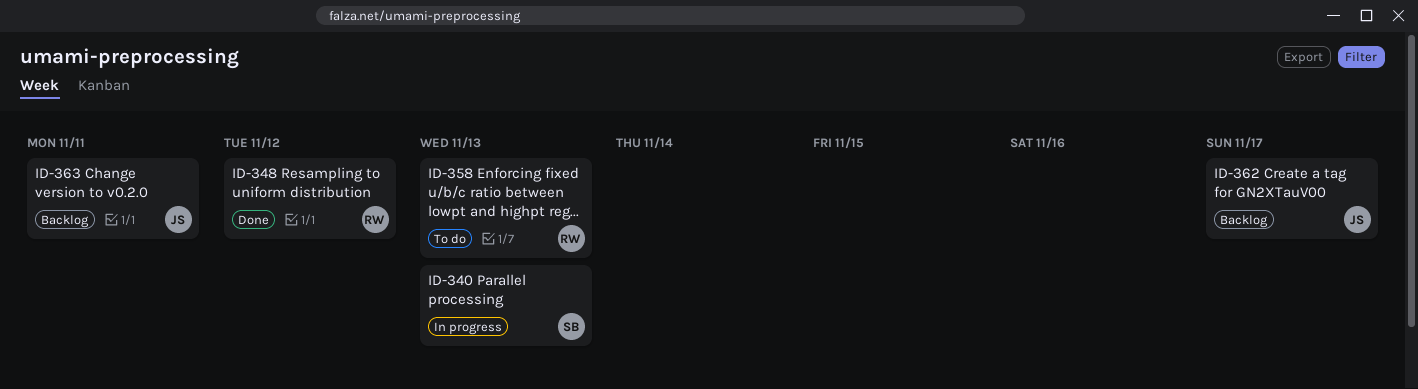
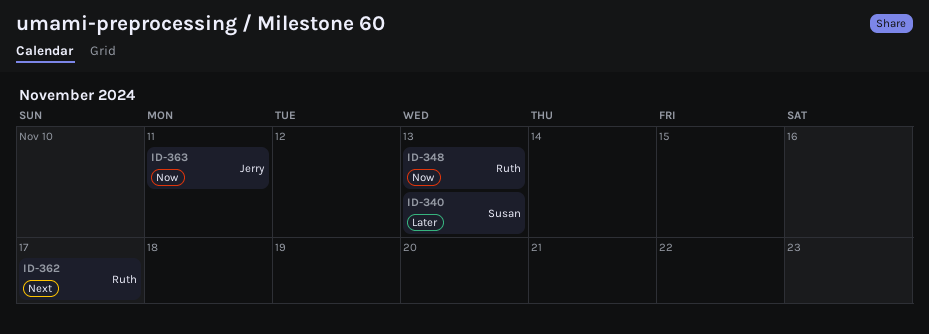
ID-348, due: Nov 12 -> Nov 13
ID-358: present -> none
ID-362, owner: Jerry -> Ruth

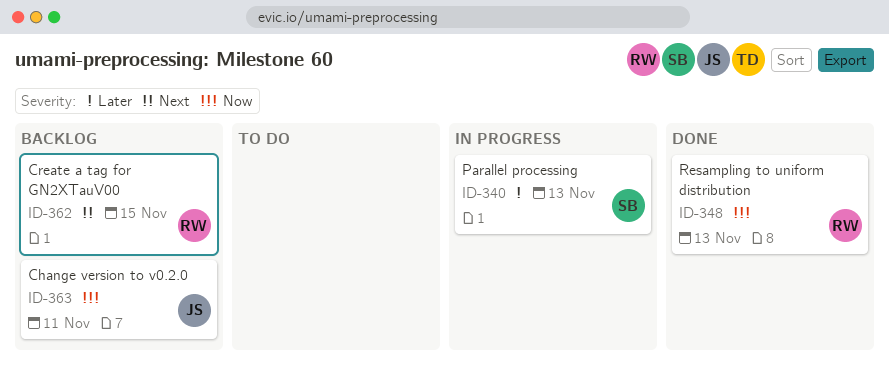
ID-362, due: Nov 17 -> Nov 15

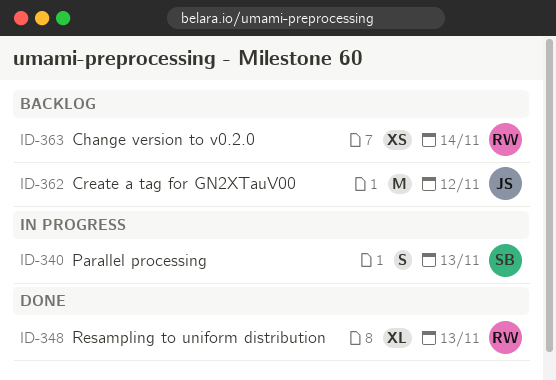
ID-362, owner: RW -> JS
ID-362, due: Nov 15 -> Nov 12
ID-363, owner: JS -> RW
ID-363, due: Nov 11 -> Nov 14

